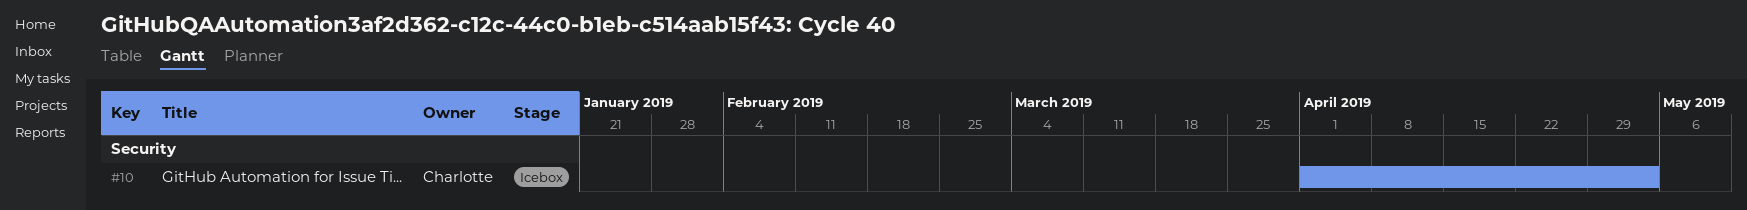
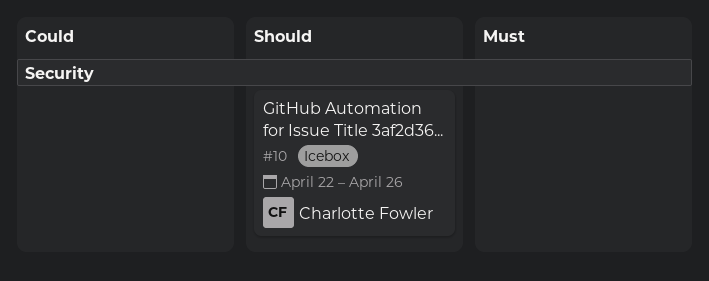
#10, start: Apr 1 -> Apr 22
#10, due: May 3 -> Apr 26

